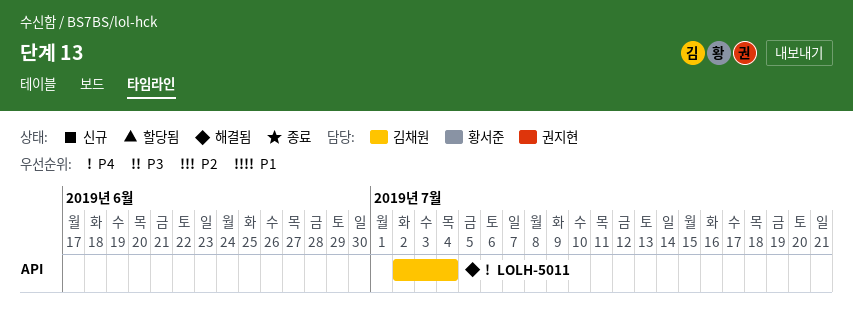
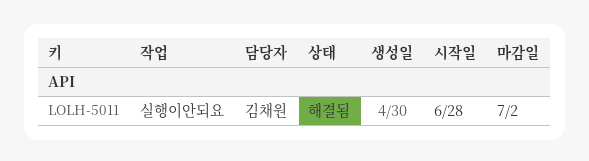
LOLH-5011, start: Jul 2 -> Jun 28
LOLH-5011, due: Jul 4 -> Jul 2

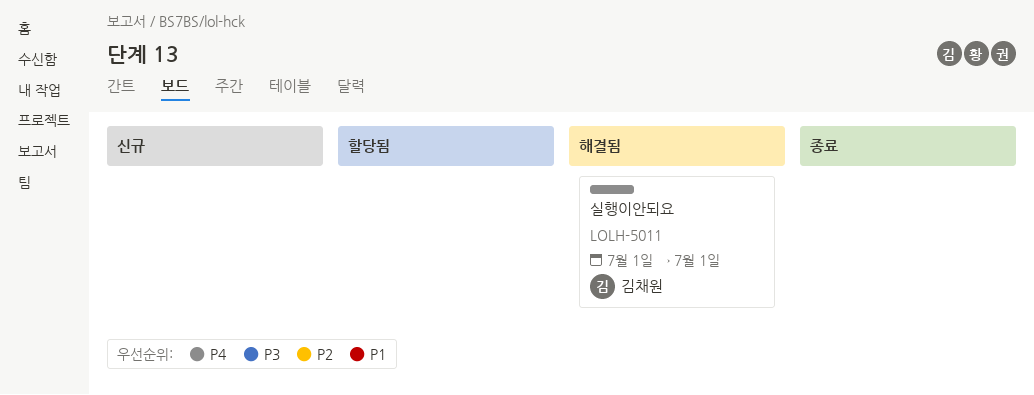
LOLH-5011, start: Jun 28 -> Jul 1
LOLH-5011, due: Jul 2 -> Jul 1

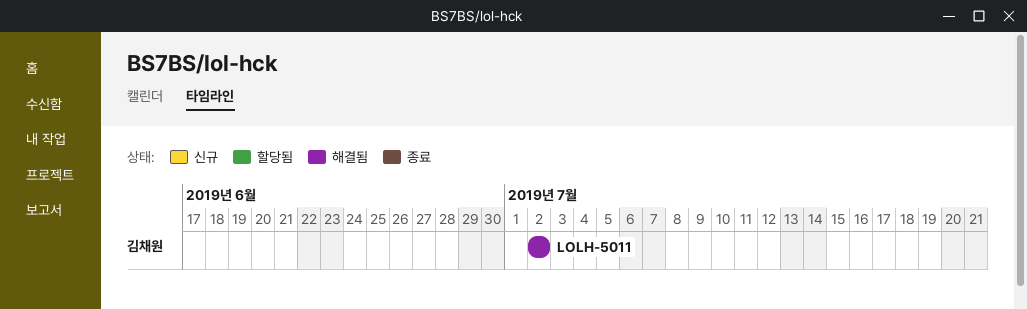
LOLH-5011, start: Jul 1 -> Jul 2
LOLH-5011, due: Jul 1 -> Jul 2

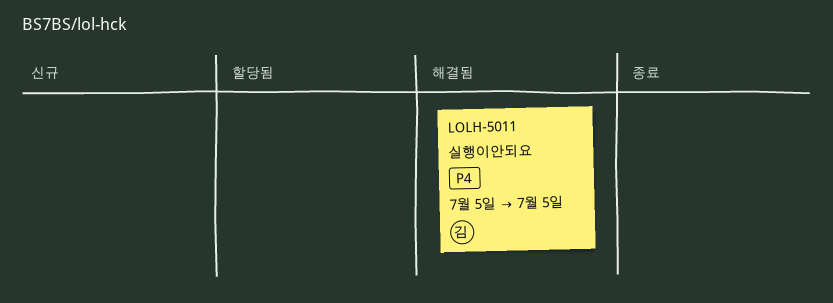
LOLH-5011, start: Jul 2 -> Jul 5
LOLH-5011, due: Jul 2 -> Jul 5

